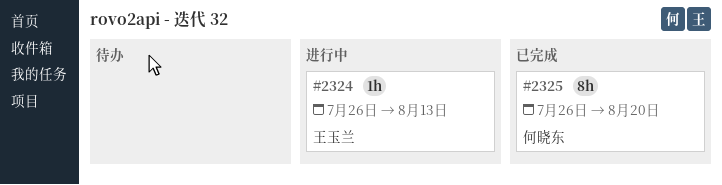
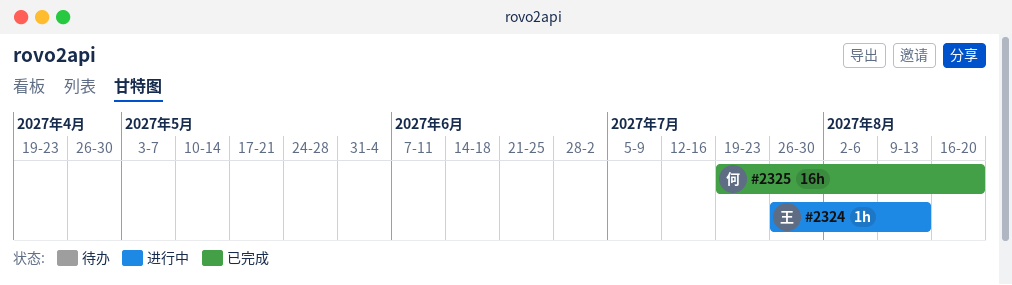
#2325, estimate: 8h -> 16h
#2325, start: Jul 26 -> Jul 19

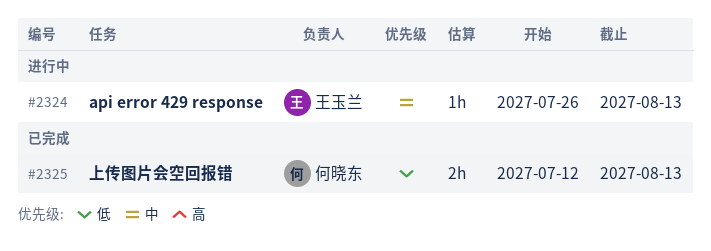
#2325, estimate: 16h -> 2h
#2325, start: Jul 19 -> Jul 12
#2325, due: Aug 20 -> Aug 13

